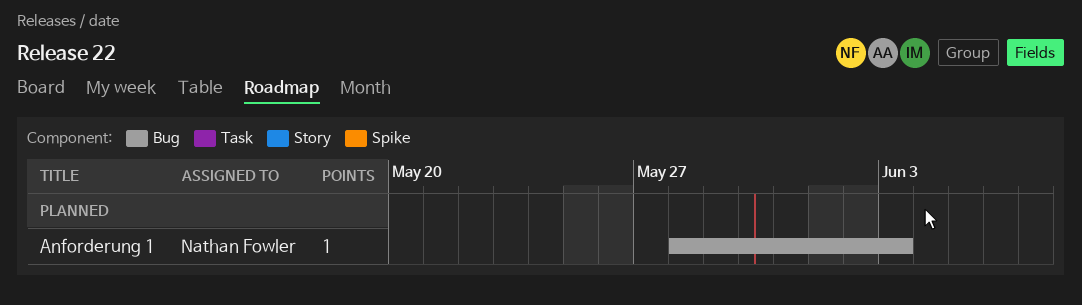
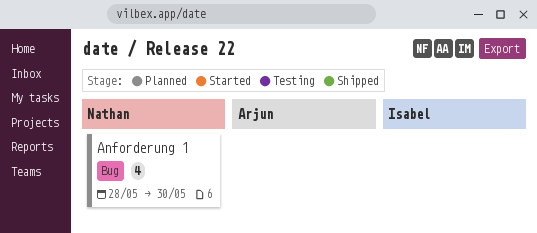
Anforderung 1, estimate: 1 -> 4
Anforderung 1, due: Jun 3 -> May 30

